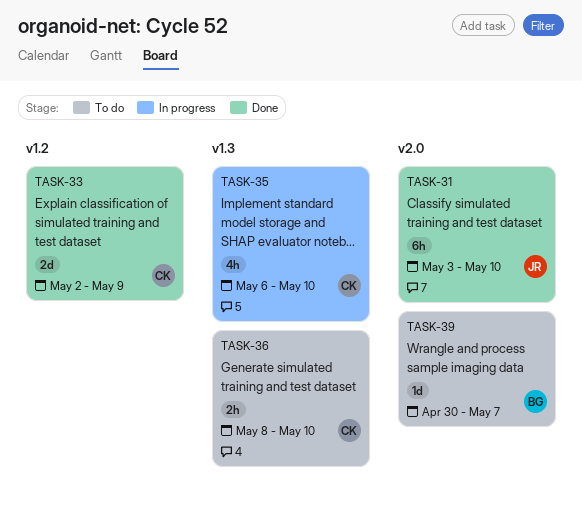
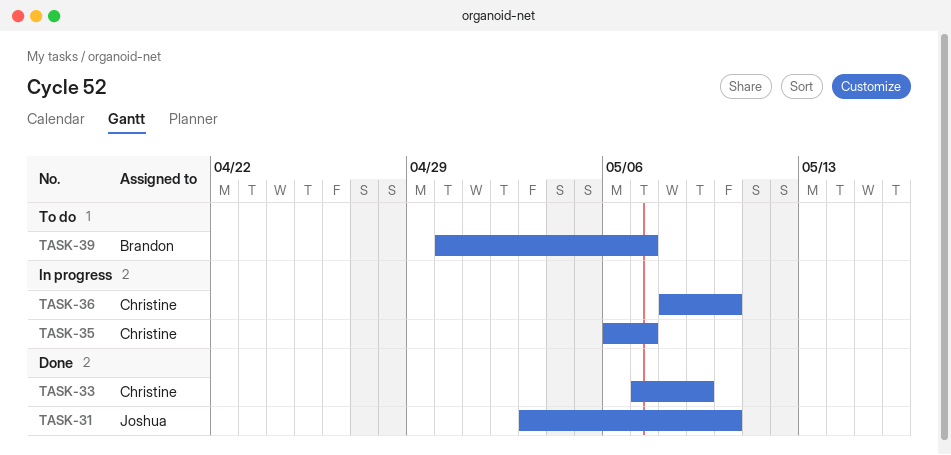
TASK-33, start: May 2 -> May 7
TASK-35, due: May 10 -> May 7
TASK-36, status: To do -> In progress

